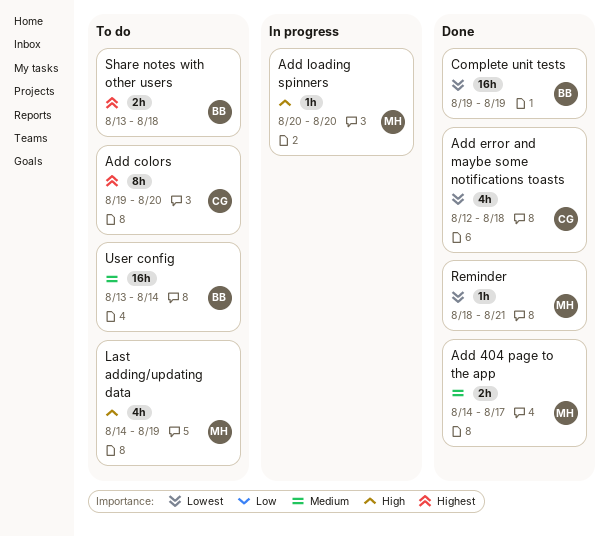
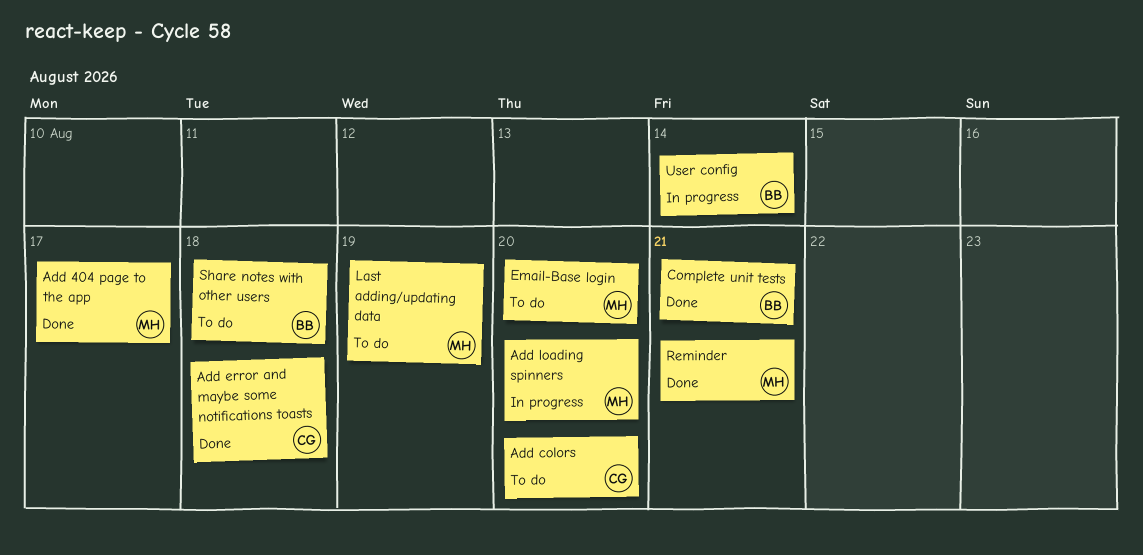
Complete unit tests, due: Aug 19 -> Aug 21
Email-Base login: none -> present
User config, status: To do -> In progress

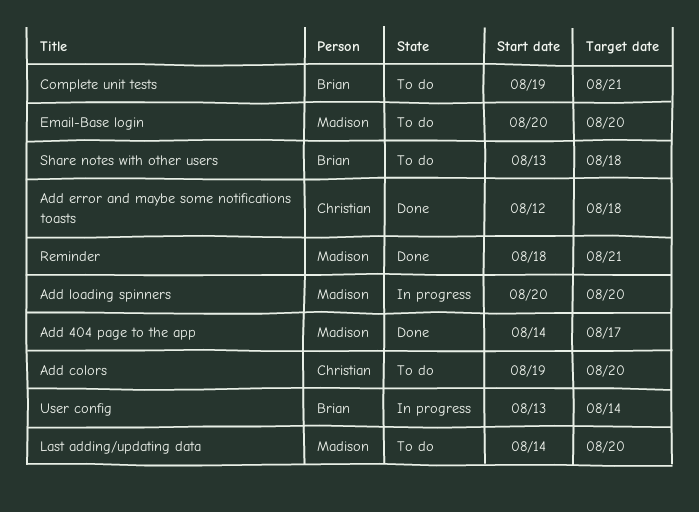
Complete unit tests, status: Done -> To do
Last adding/updating data, due: Aug 19 -> Aug 20

